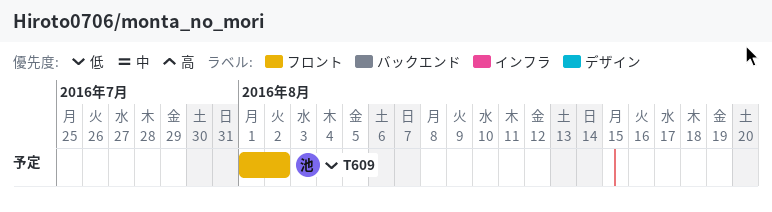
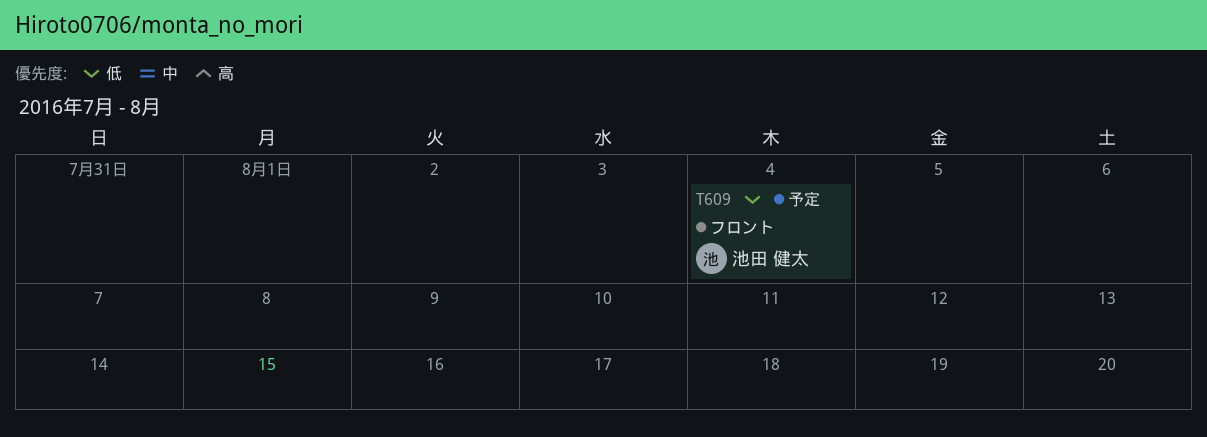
T609, due: Aug 2 -> Aug 4

